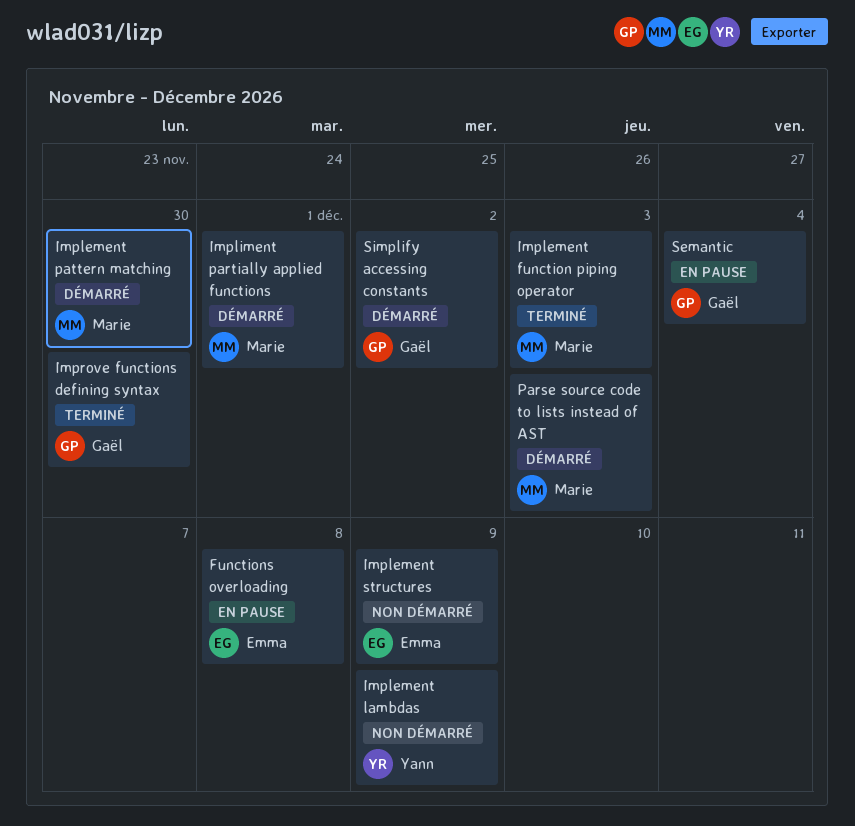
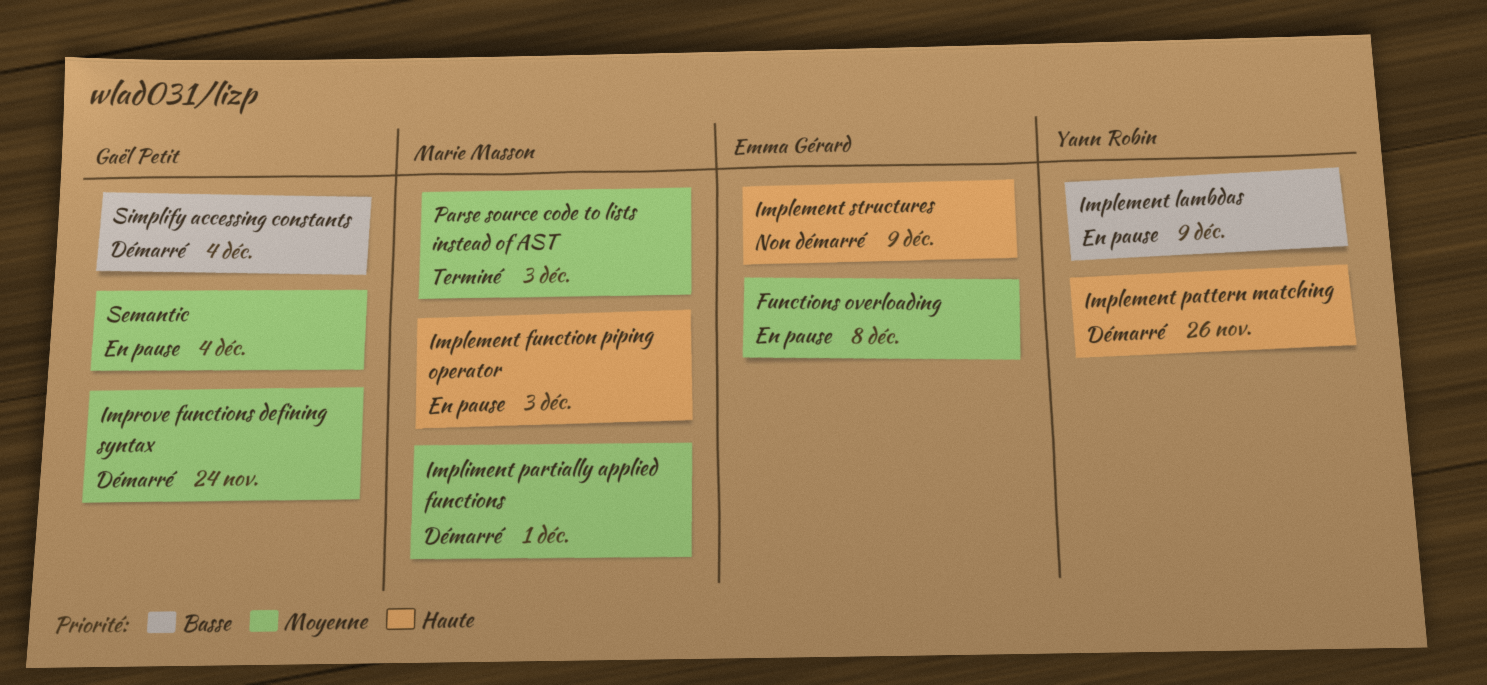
Implement function piping operator, status: Terminé -> En pause
Implement lambdas, status: Non démarré -> En pause
Implement pattern matching, owner: Marie Masson -> Yann Robin
Implement pattern matching, due: Nov 30 -> Nov 26
Improve functions defining syntax, status: Terminé -> Démarré
Improve functions defining syntax, due: Nov 30 -> Nov 24
Parse source code to lists instead of AST, status: Démarré -> Terminé
Simplify accessing constants, due: Dec 2 -> Dec 4

